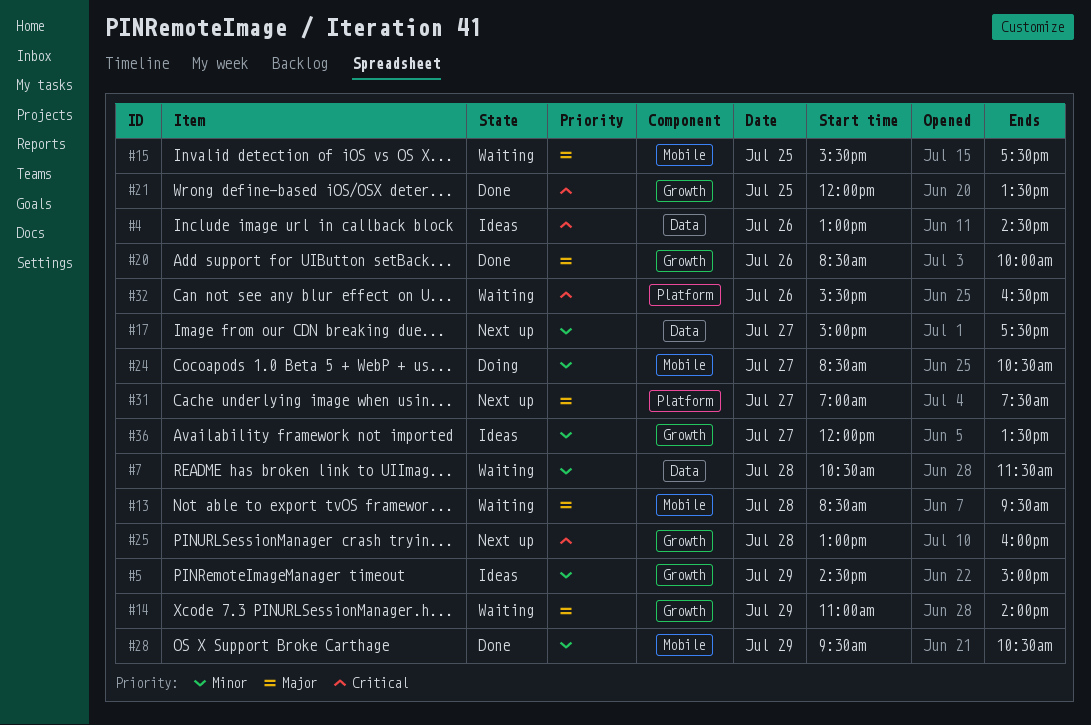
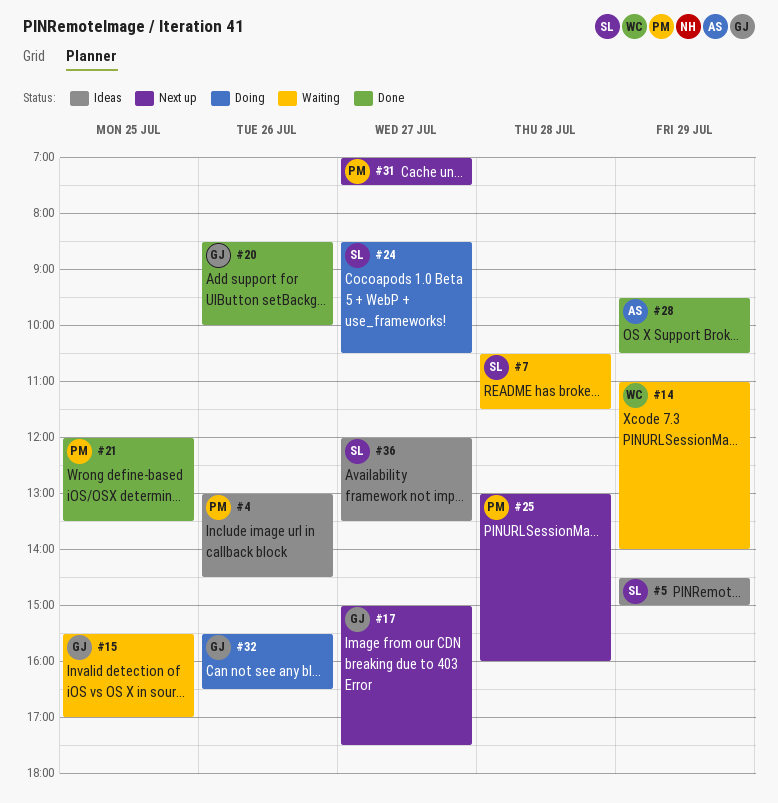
#13: present -> none
#15, ends: 17:30 -> 17:00
#32, status: Waiting -> Doing

